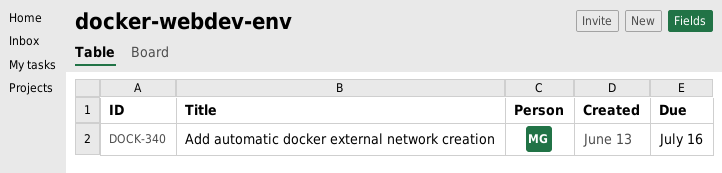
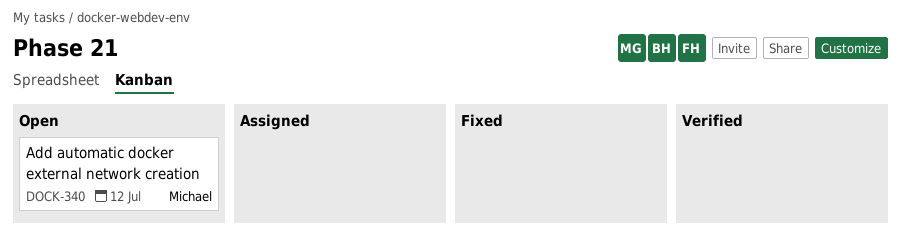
DOCK-340, due: Jul 16 -> Jul 12

